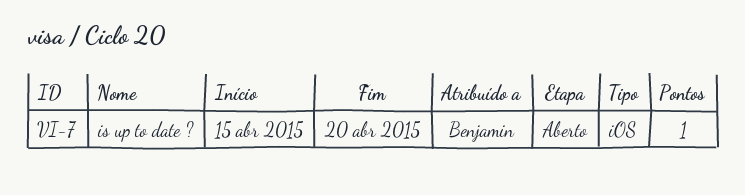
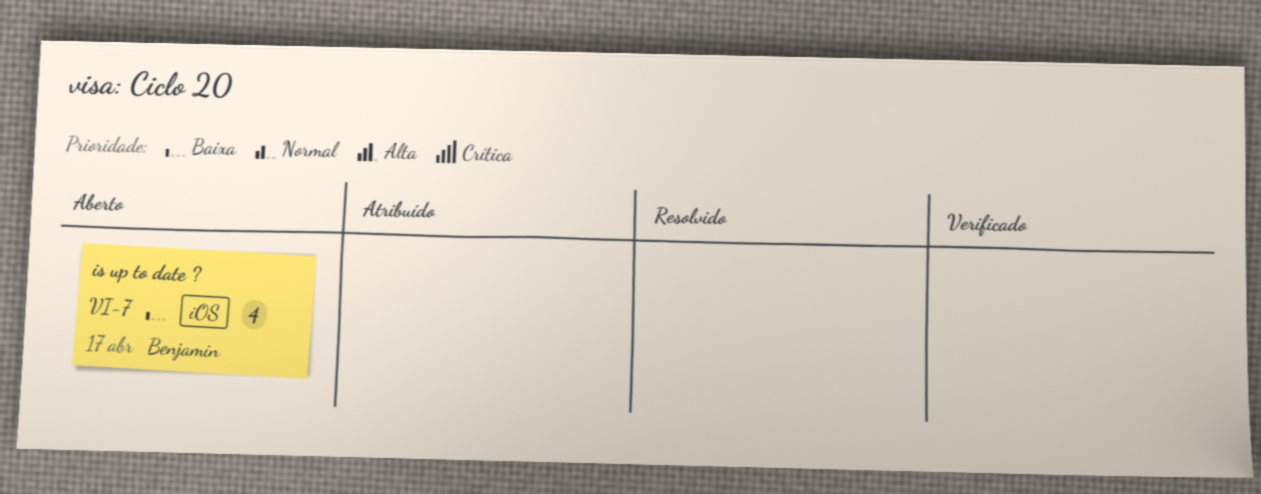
VI-7, estimate: 1 -> 4
VI-7, due: Apr 20 -> Apr 17

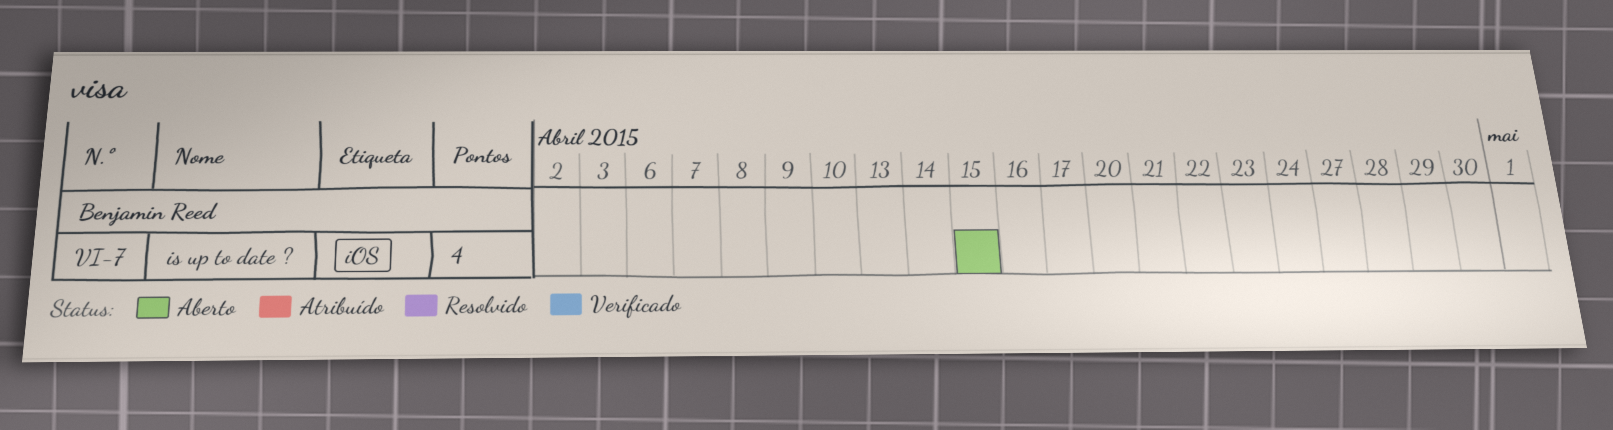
VI-7, due: Apr 17 -> Apr 15

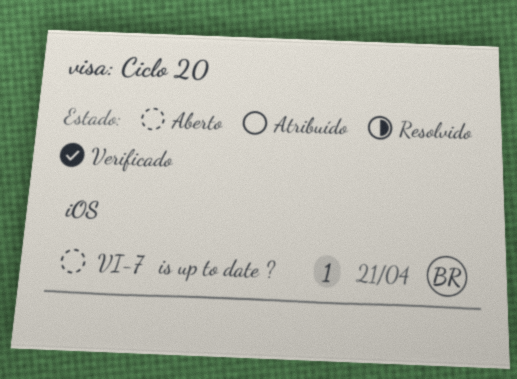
VI-7, estimate: 4 -> 1
VI-7, due: Apr 15 -> Apr 21

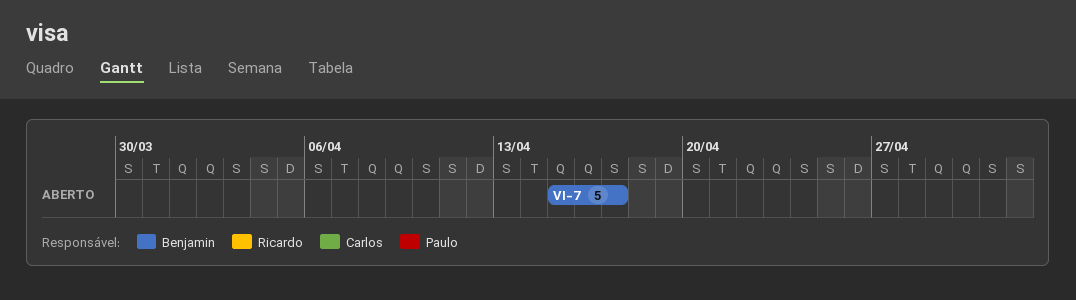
VI-7, estimate: 1 -> 5
VI-7, due: Apr 21 -> Apr 17

